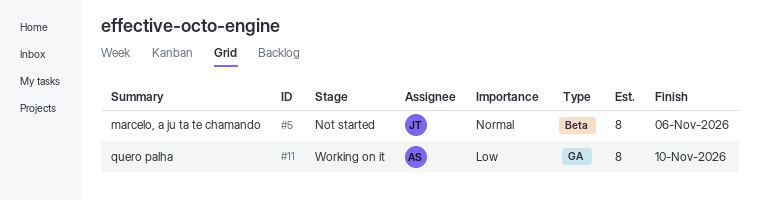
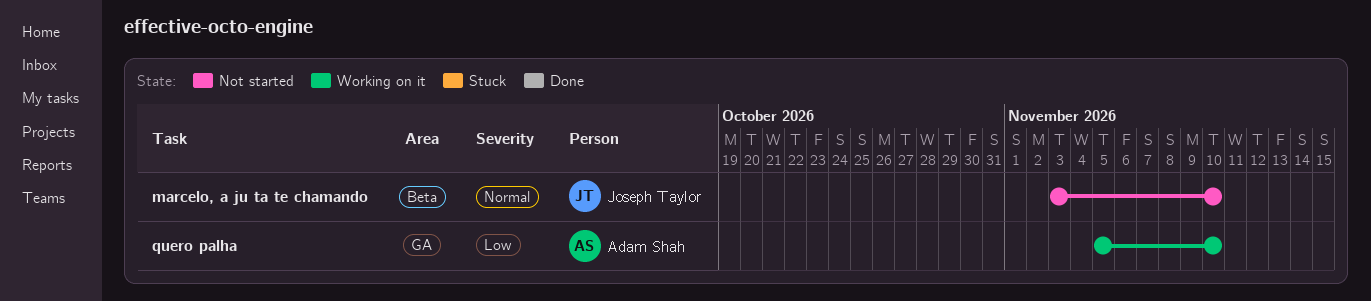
marcelo, a ju ta te chamando, due: Nov 6 -> Nov 10

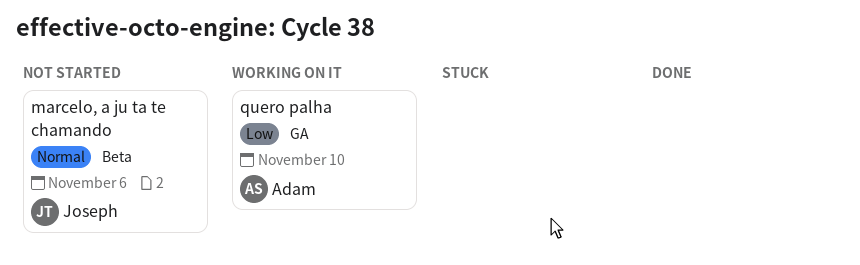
marcelo, a ju ta te chamando, due: Nov 10 -> Nov 6

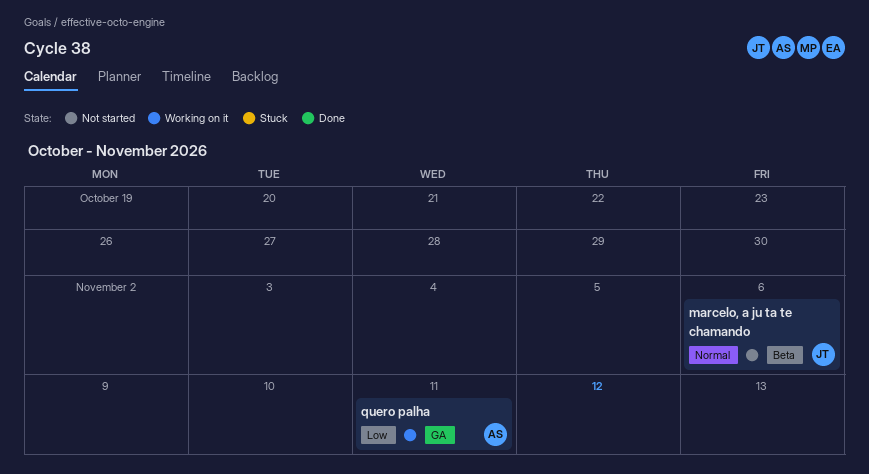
quero palha, due: Nov 10 -> Nov 11

